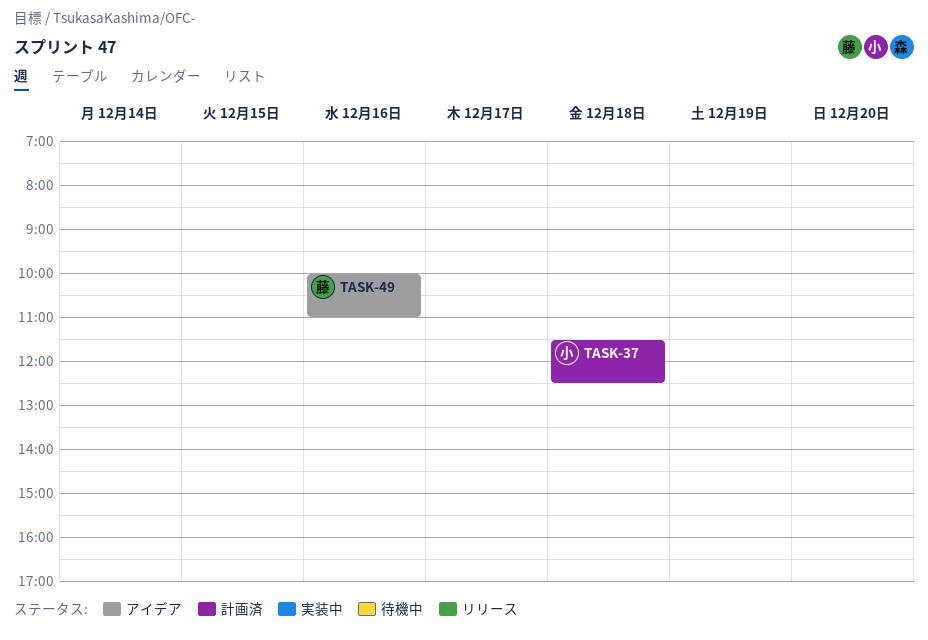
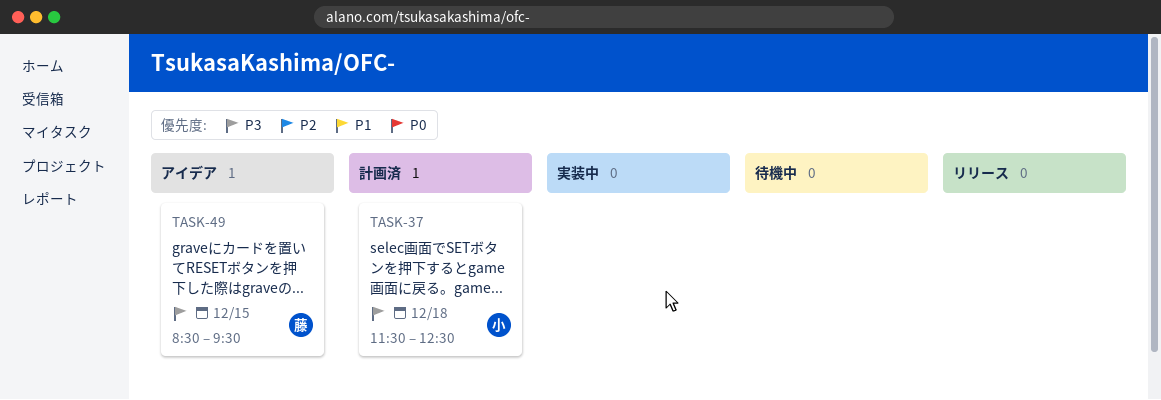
TASK-49, day: Dec 16 -> Dec 15
TASK-49, begins: 10:00 -> 08:30
TASK-49, ends: 11:00 -> 09:30

